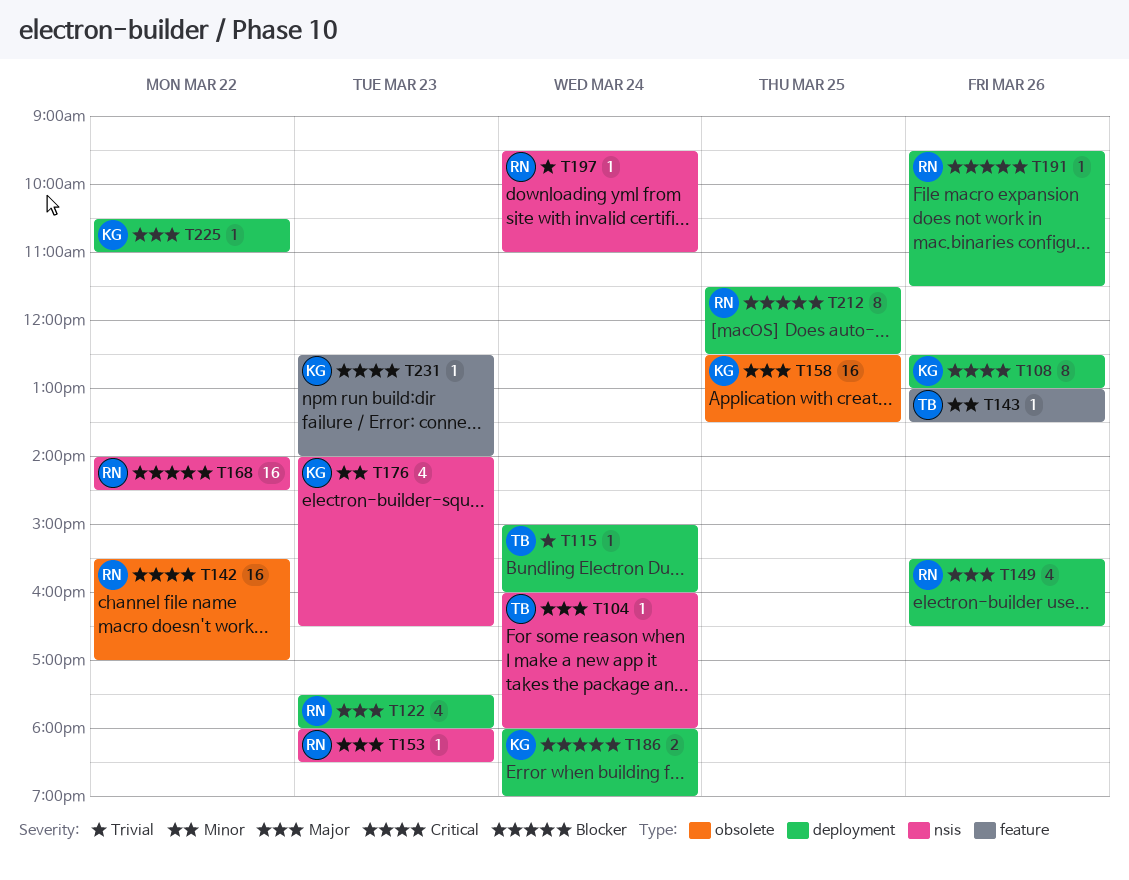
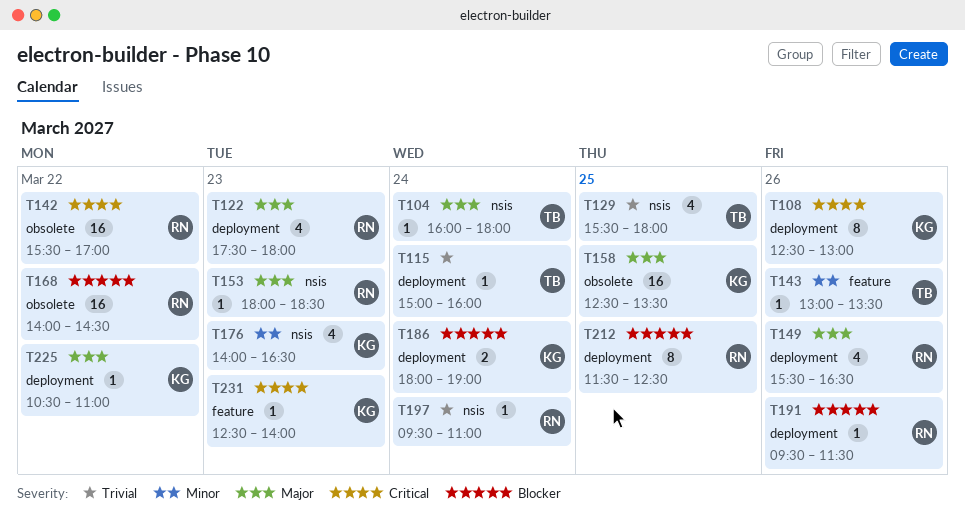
T129: none -> present
T168, label: nsis -> obsolete

